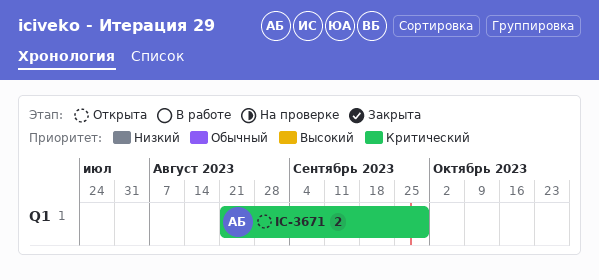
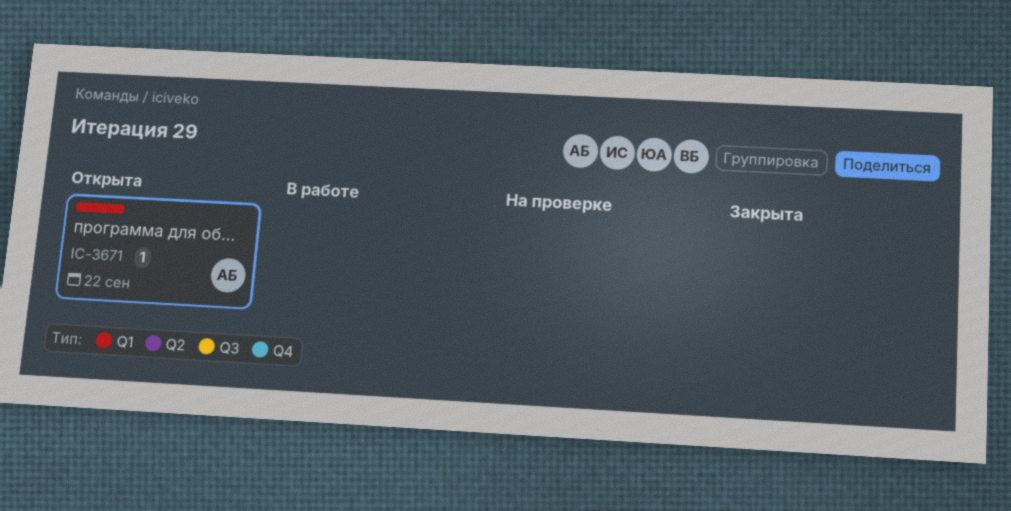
IC-3671, estimate: 2 -> 1
IC-3671, due: Sep 29 -> Sep 22

